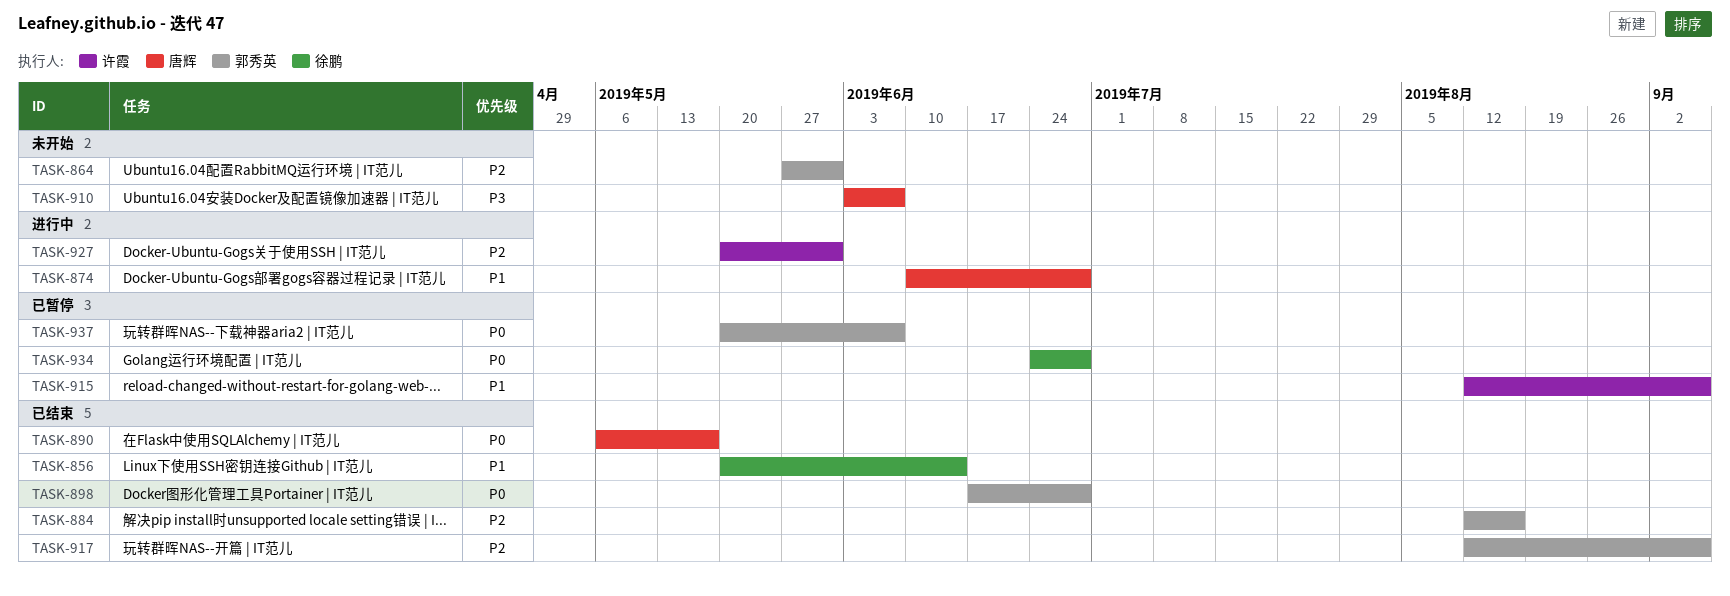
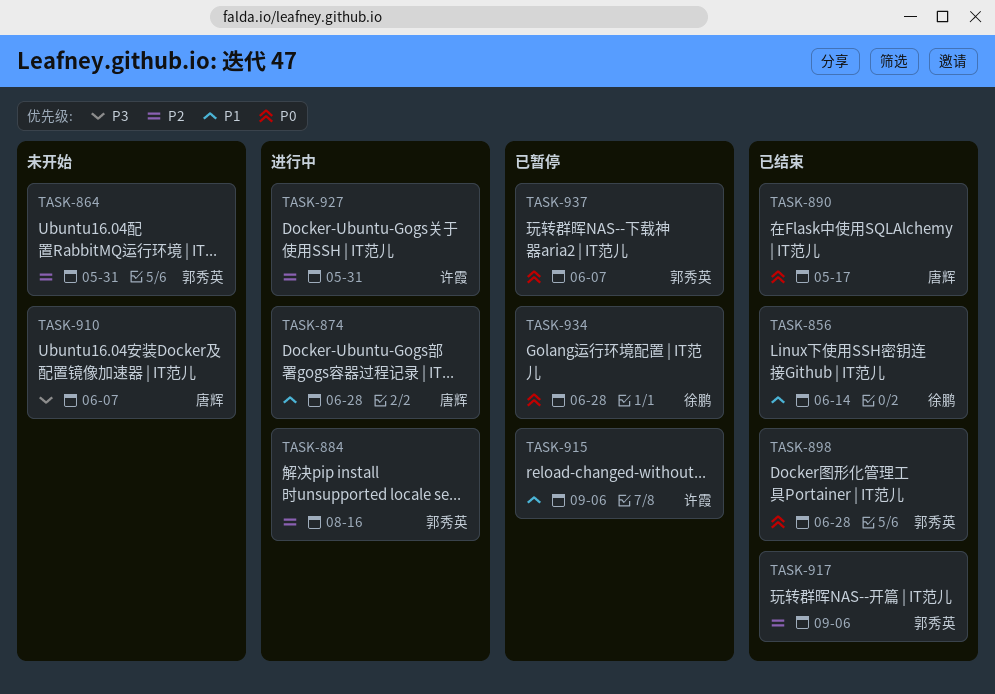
TASK-884, status: 已结束 -> 进行中

